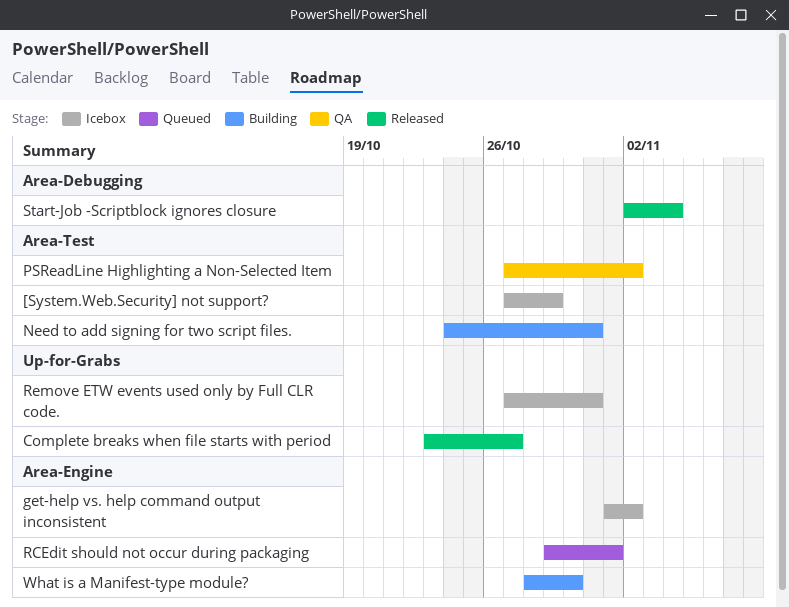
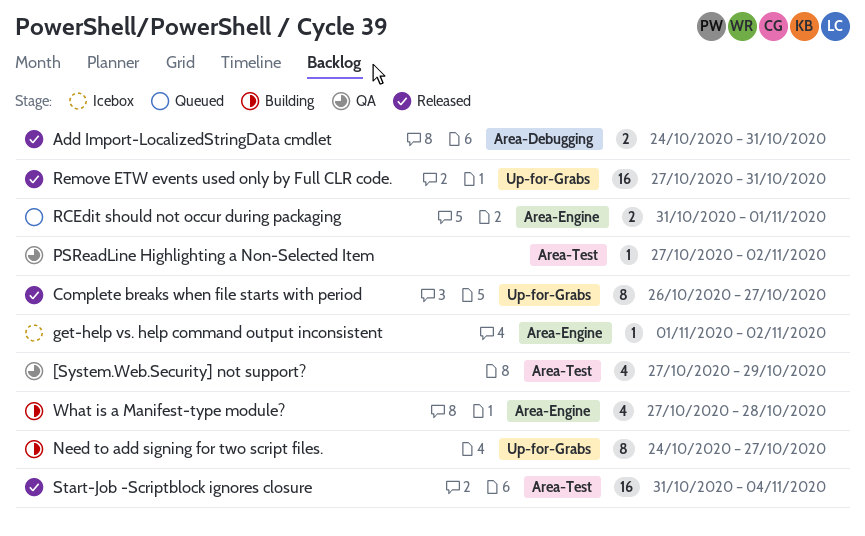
[System.Web.Security] not support?, status: Icebox -> QA
Add Import-LocalizedStringData cmdlet: none -> present
Complete breaks when file starts with period, start: Oct 23 -> Oct 26
Need to add signing for two script files., label: Area-Test -> Up-for-Grabs
Need to add signing for two script files., due: Oct 31 -> Oct 27
RCEdit should not occur during packaging, start: Oct 29 -> Oct 31
Remove ETW events used only by Full CLR code., status: Icebox -> Released
Start-Job -Scriptblock ignores closure, label: Area-Debugging -> Area-Test
Start-Job -Scriptblock ignores closure, start: Nov 2 -> Oct 31
What is a Manifest-type module?, start: Oct 28 -> Oct 27
What is a Manifest-type module?, due: Oct 30 -> Oct 28

